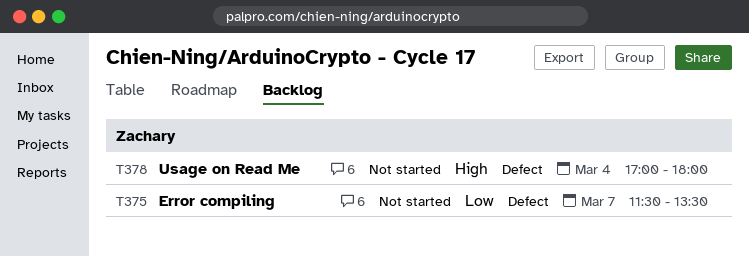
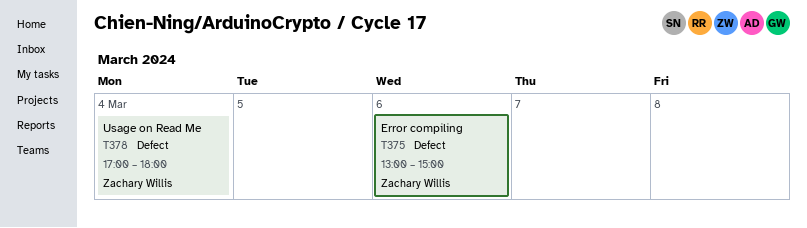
T375, day: Mar 7 -> Mar 6
T375, begins: 11:30 -> 13:00
T375, ends: 13:30 -> 15:00

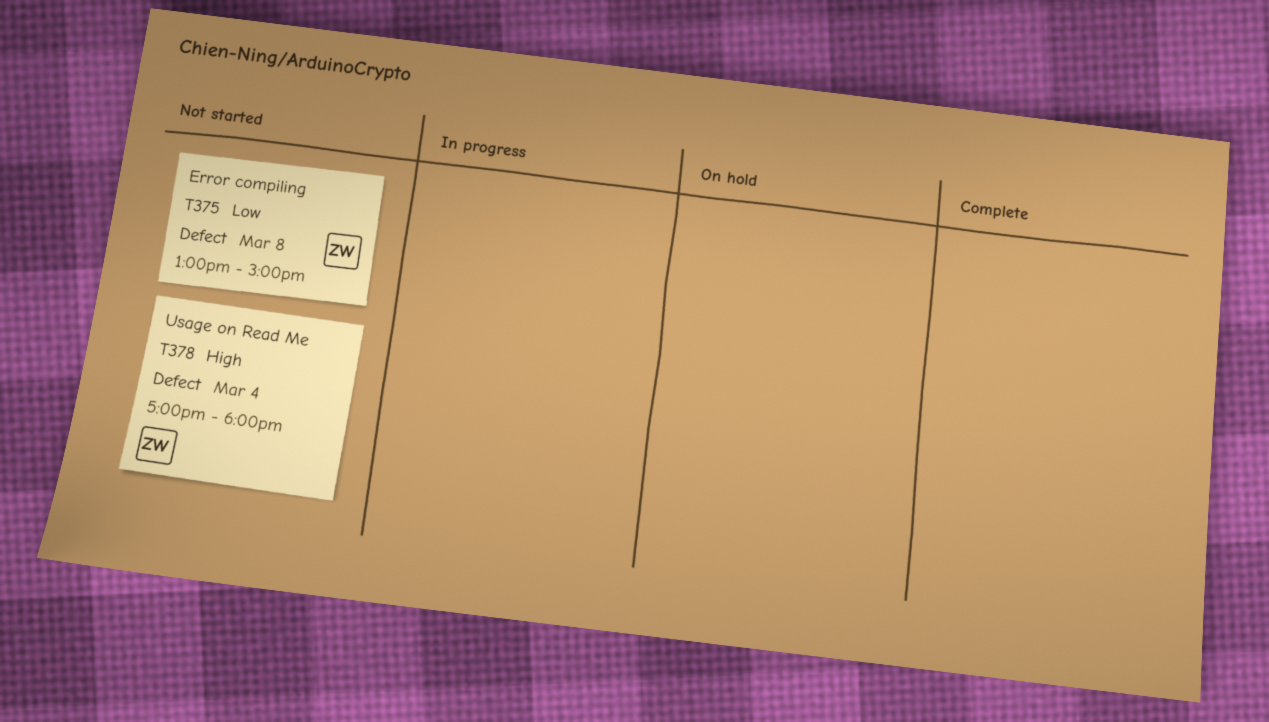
T375, day: Mar 6 -> Mar 8

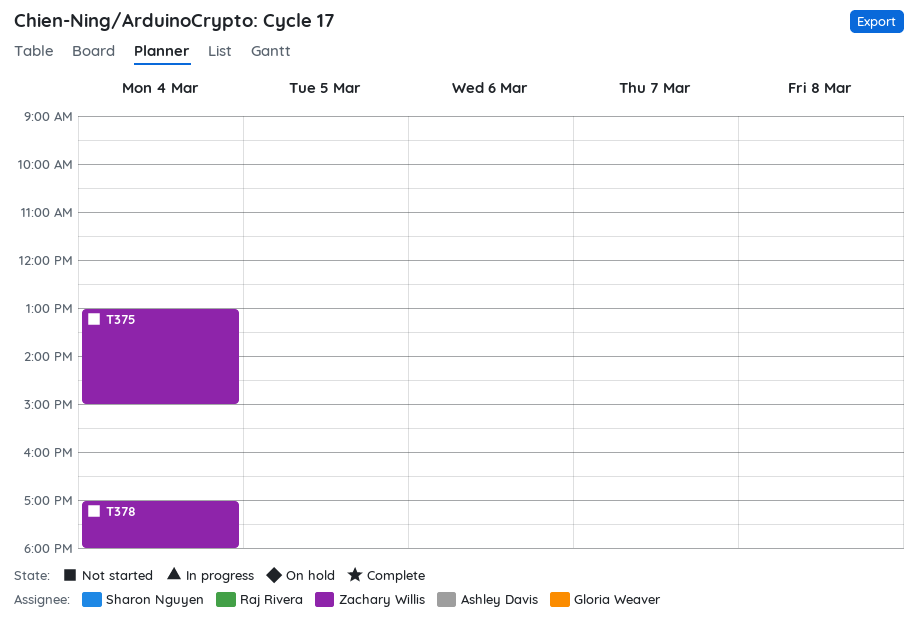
T375, day: Mar 8 -> Mar 4

